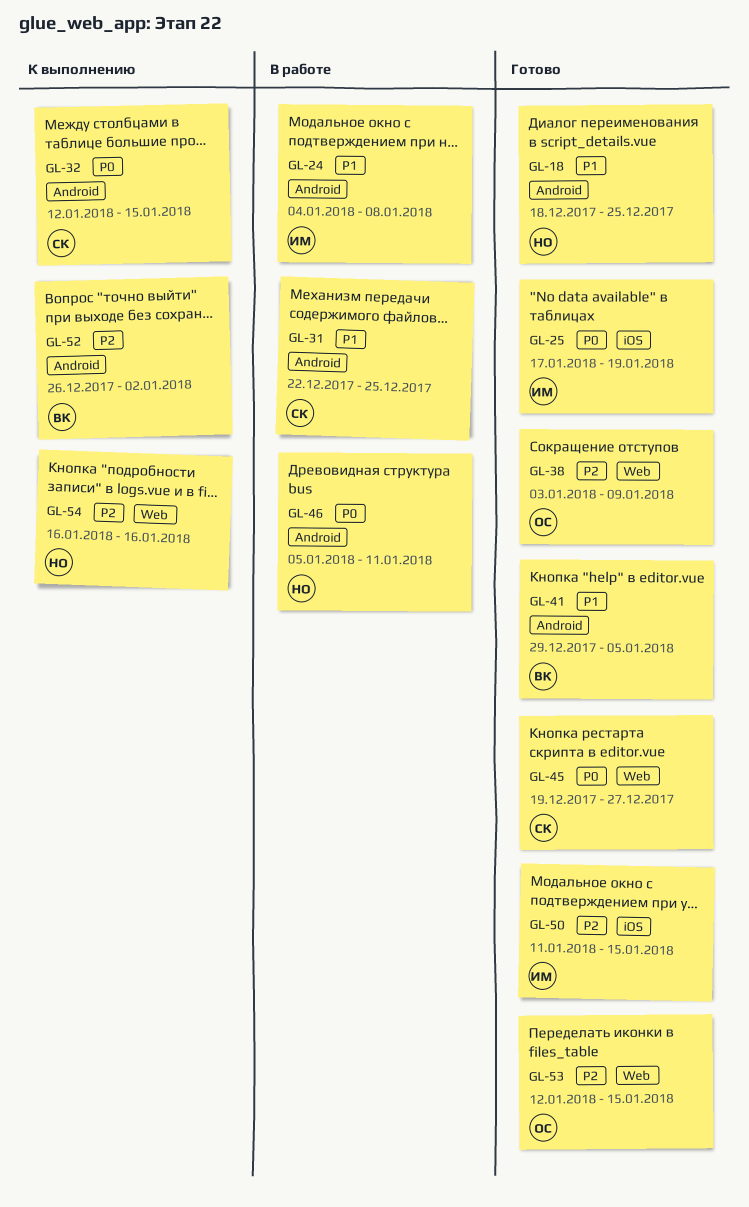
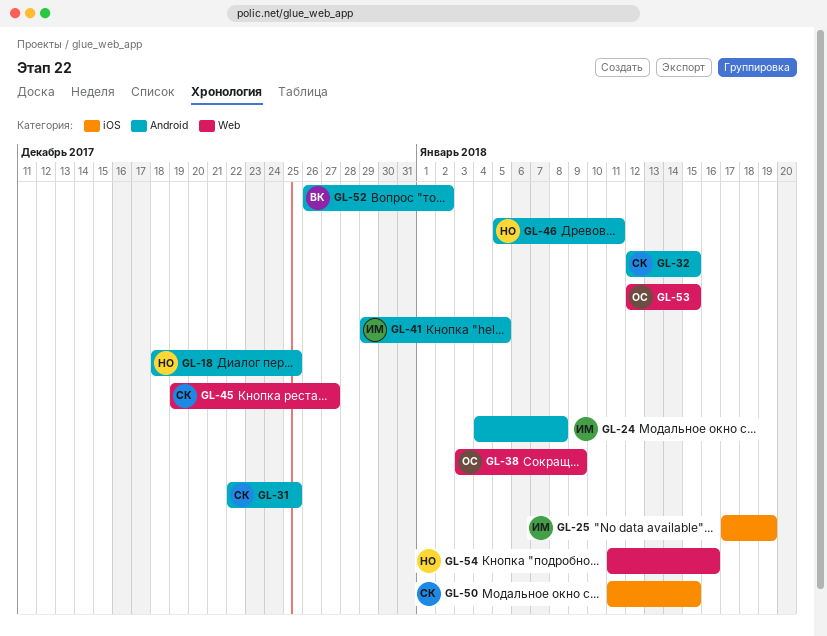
GL-41, owner: ВК -> ИМ
GL-50, owner: ИМ -> СК
GL-54, start: Jan 16 -> Jan 11

